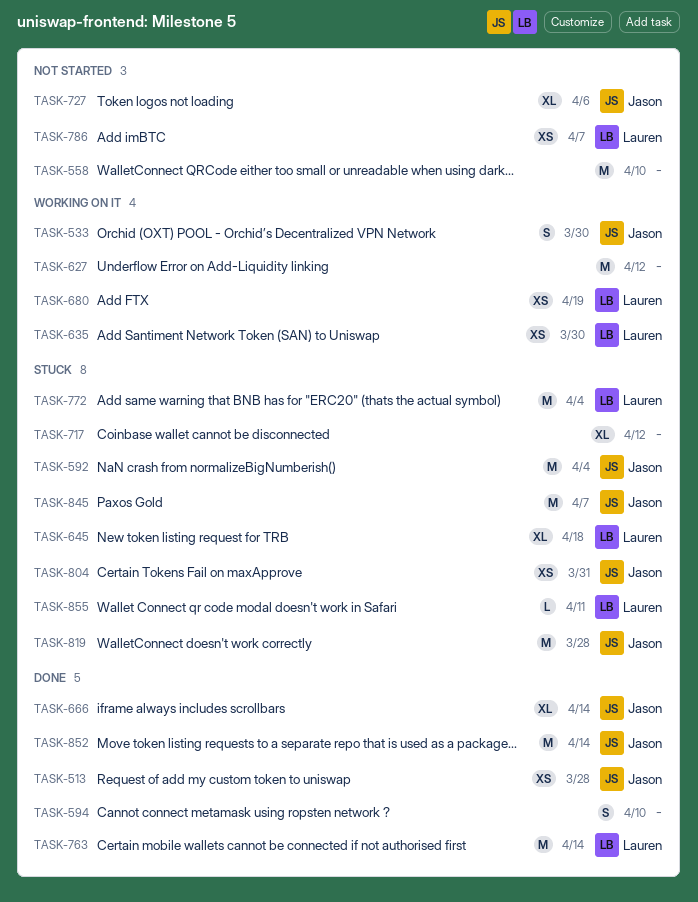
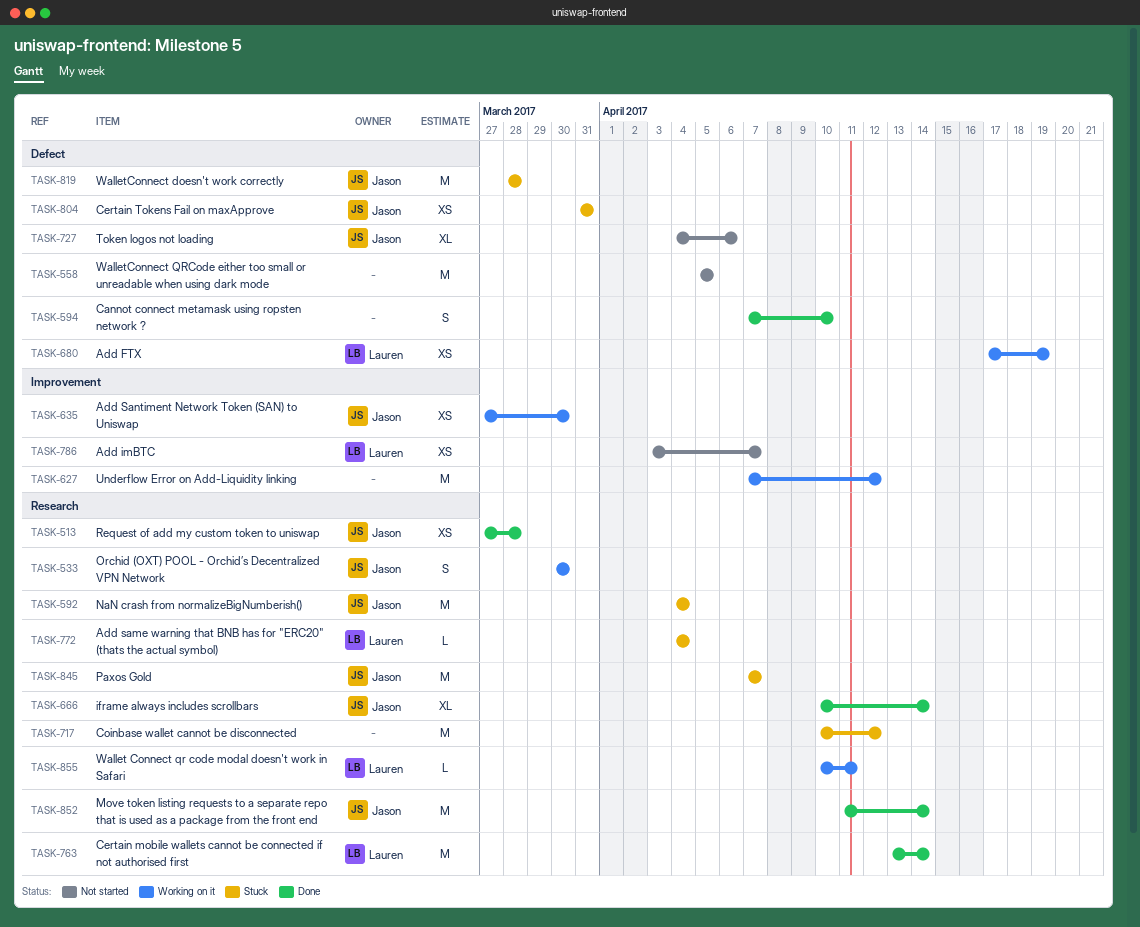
TASK-558, due: Apr 10 -> Apr 5
TASK-635, owner: Lauren -> Jason
TASK-645: present -> none
TASK-717, estimate: XL -> M
TASK-772, estimate: M -> L
TASK-855, status: Stuck -> Working on it

